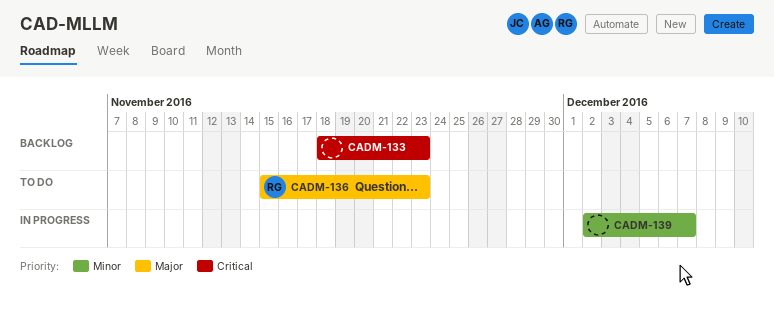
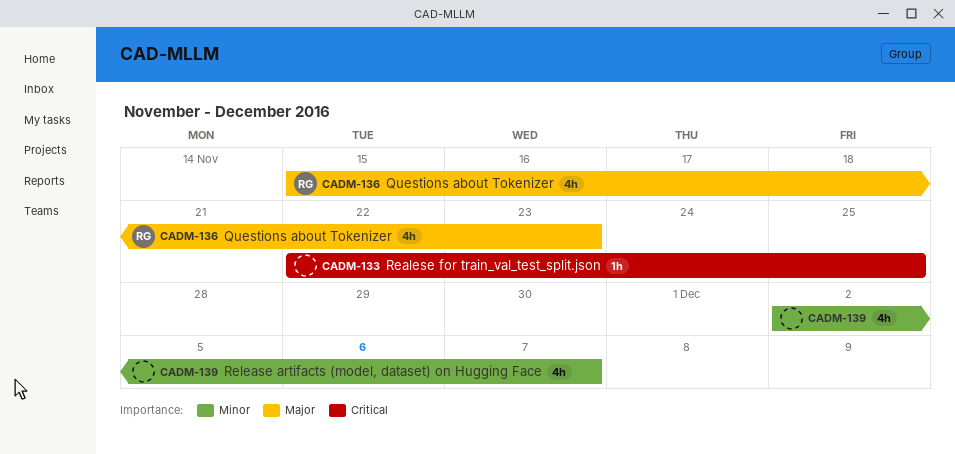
CADM-133, start: Nov 18 -> Nov 22
CADM-133, due: Nov 23 -> Nov 25

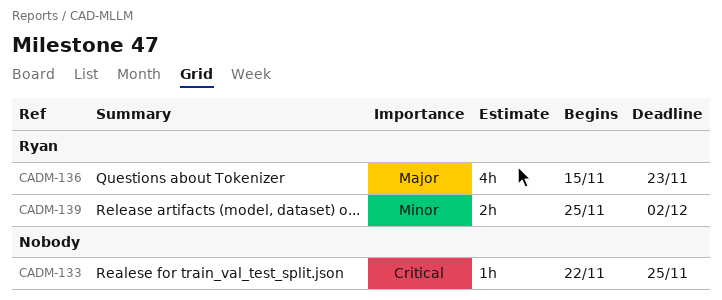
CADM-139, owner: none -> Ryan
CADM-139, estimate: 4h -> 2h
CADM-139, start: Dec 2 -> Nov 25
CADM-139, due: Dec 7 -> Dec 2

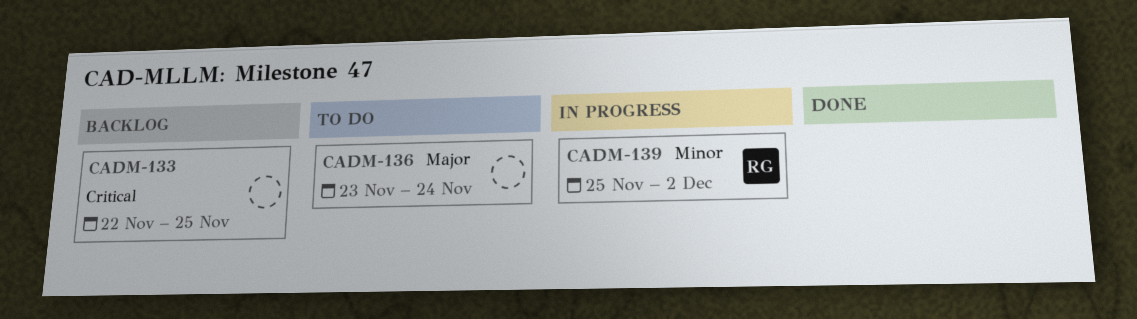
CADM-136, owner: Ryan -> none
CADM-136, start: Nov 15 -> Nov 23
CADM-136, due: Nov 23 -> Nov 24

